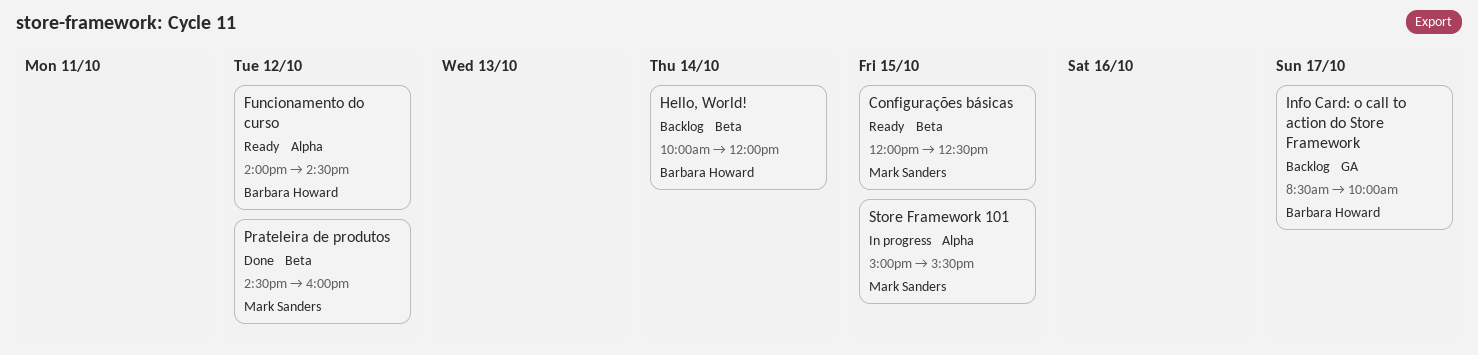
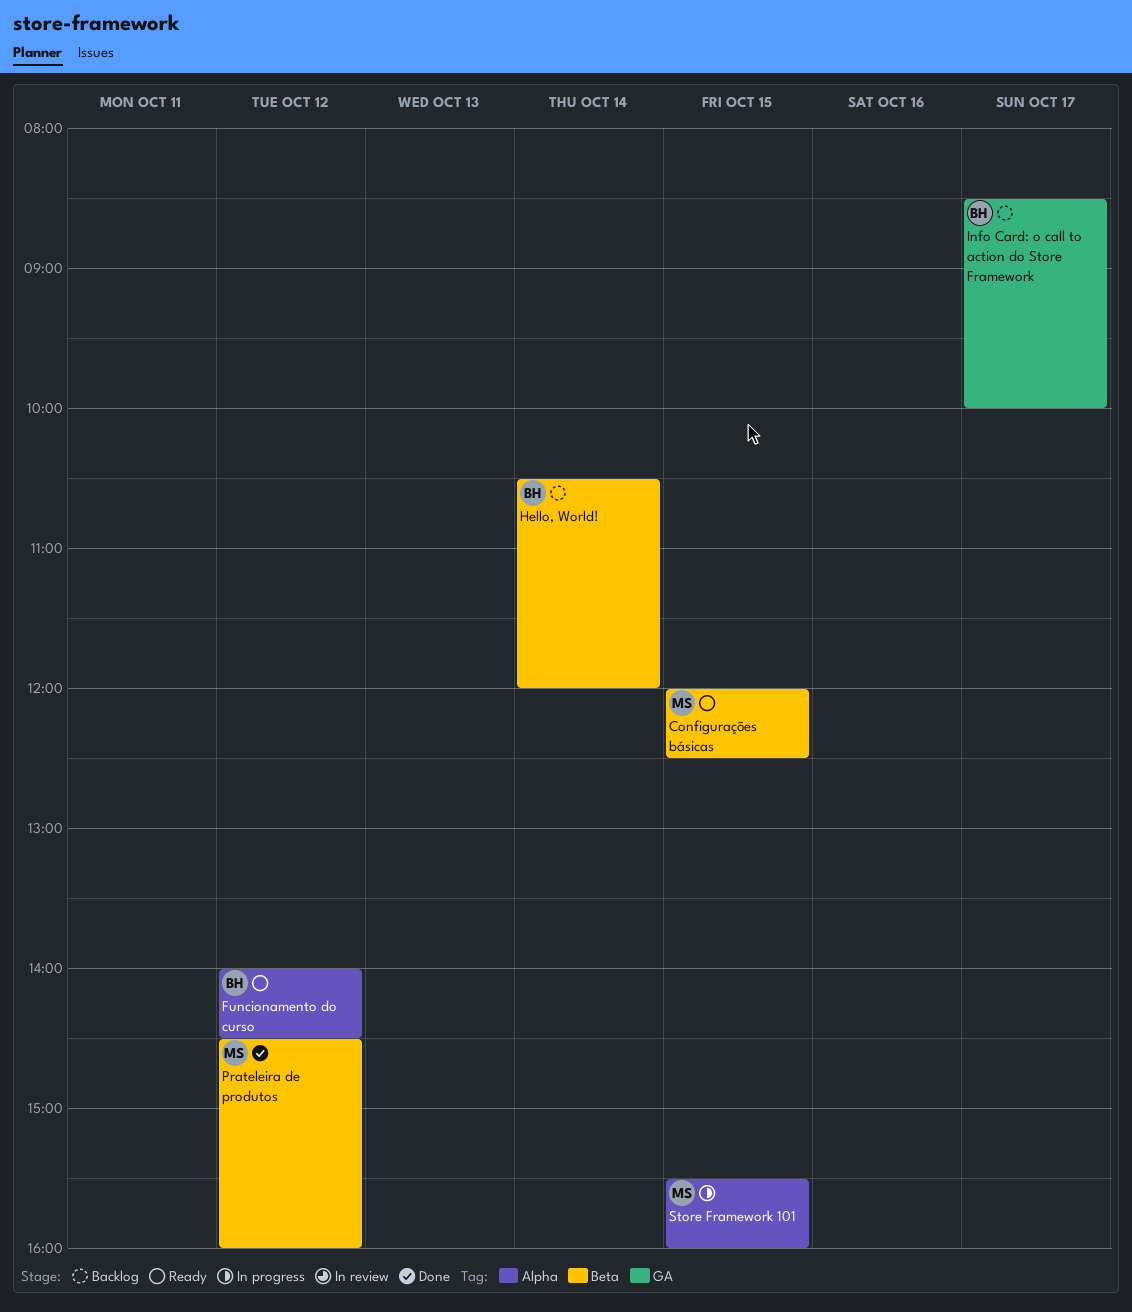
Hello, World!, begins: 10:00 -> 10:30
Store Framework 101, begins: 15:00 -> 15:30
Store Framework 101, ends: 15:30 -> 16:00

